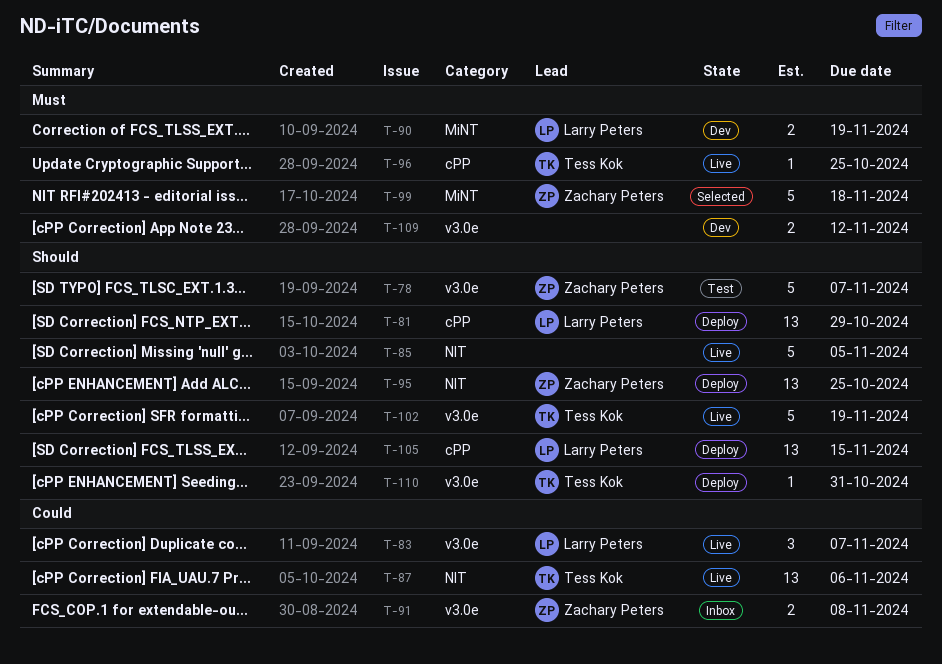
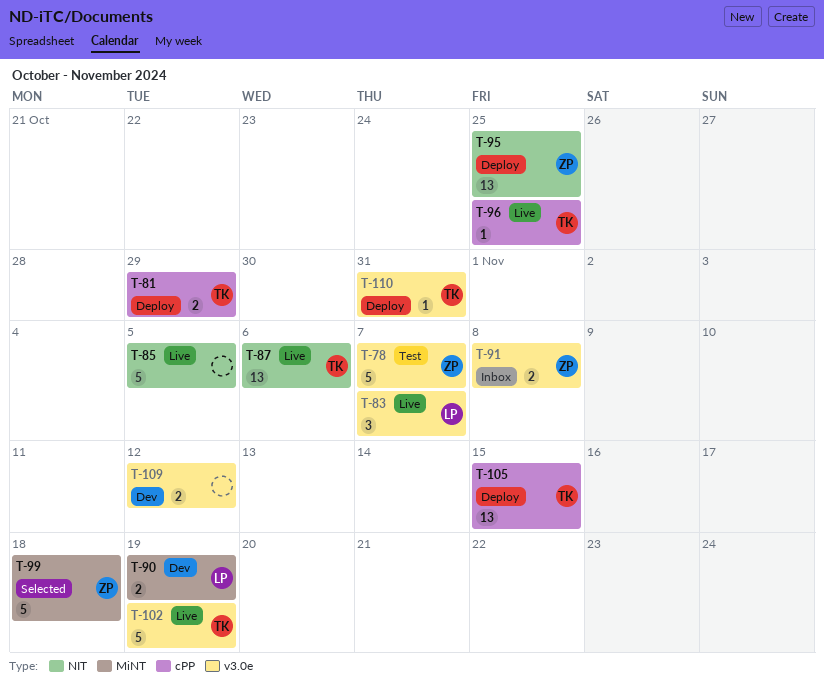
T-81, owner: Larry Peters -> Tess Kok
T-81, estimate: 13 -> 2
T-105, owner: Larry Peters -> Tess Kok

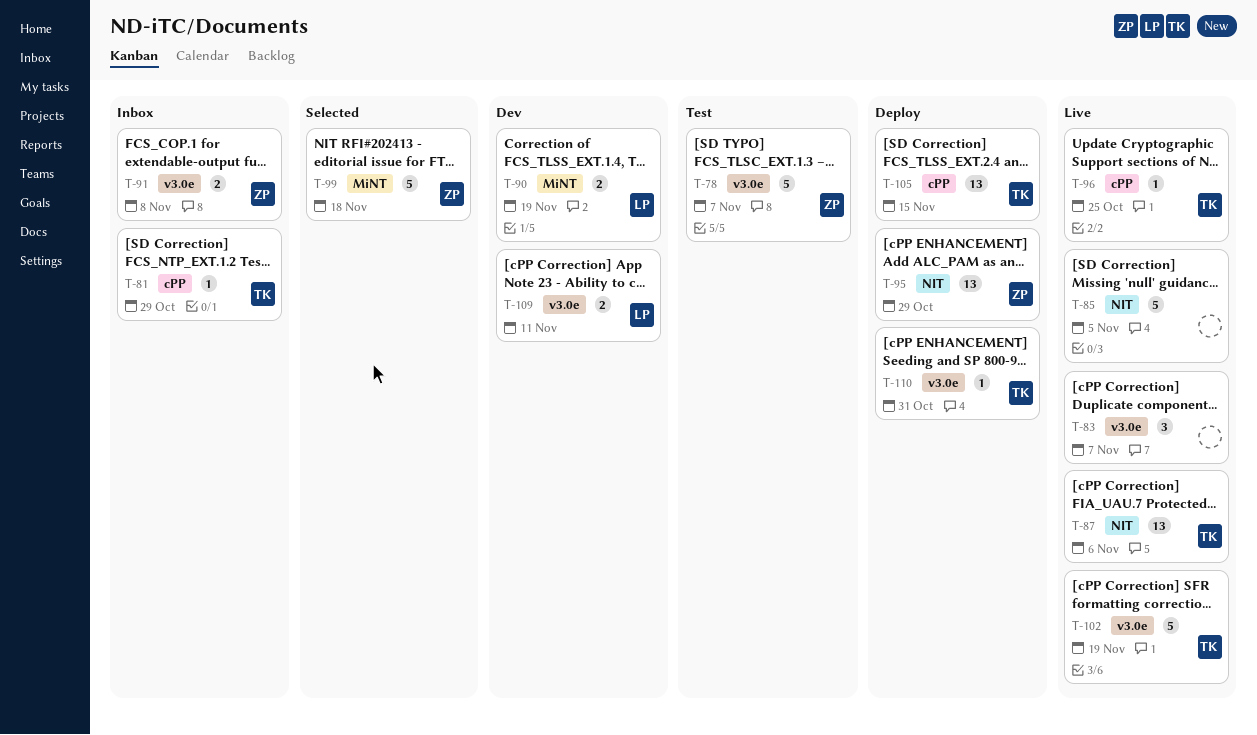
T-81, status: Deploy -> Inbox
T-81, estimate: 2 -> 1
T-83, owner: LP -> none
T-95, due: Oct 25 -> Oct 29
T-109, owner: none -> LP
T-109, due: Nov 12 -> Nov 11

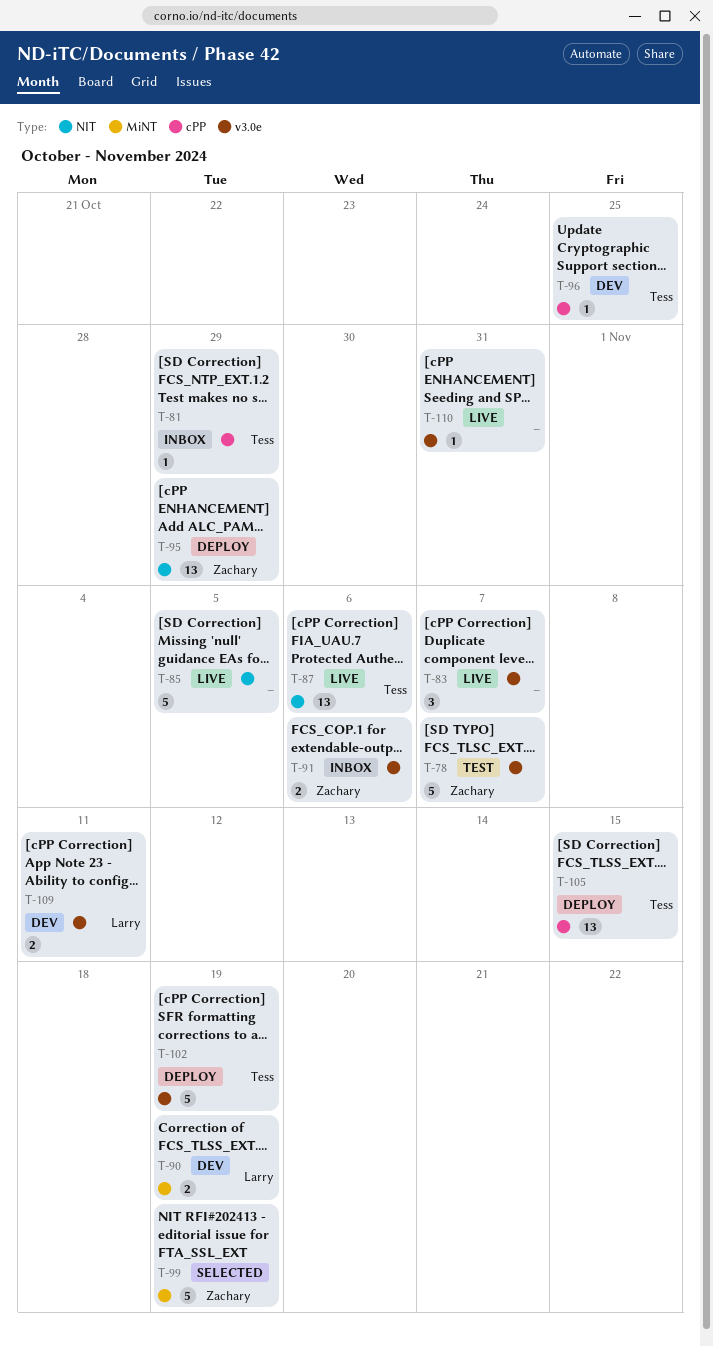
T-91, due: Nov 8 -> Nov 6
T-96, status: Live -> Dev
T-99, due: Nov 18 -> Nov 19
T-102, status: Live -> Deploy
T-110, status: Deploy -> Live
T-110, owner: Tess -> none

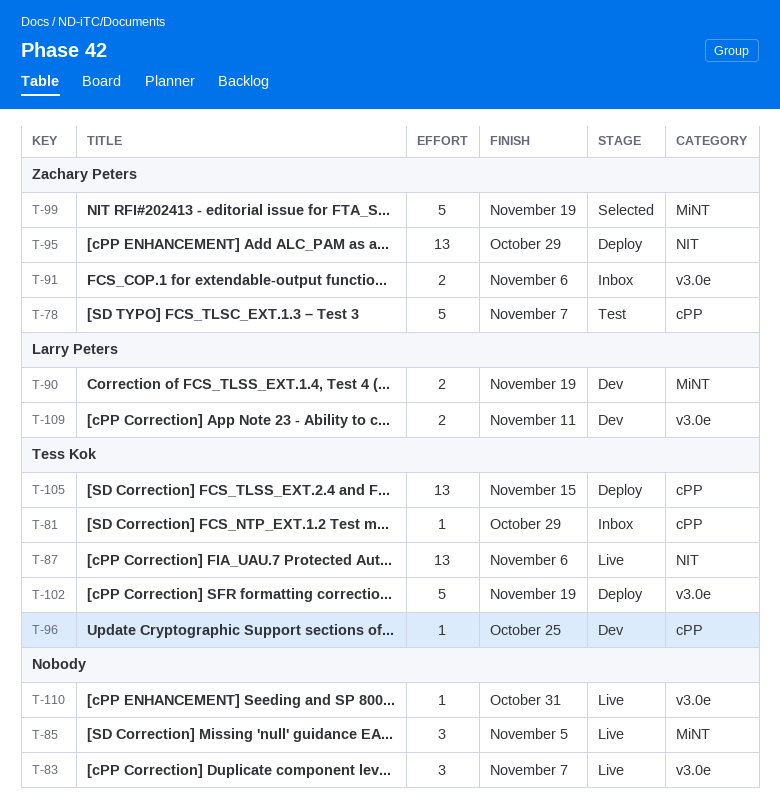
T-78, label: v3.0e -> cPP
T-85, label: NIT -> MiNT
T-85, estimate: 5 -> 3

